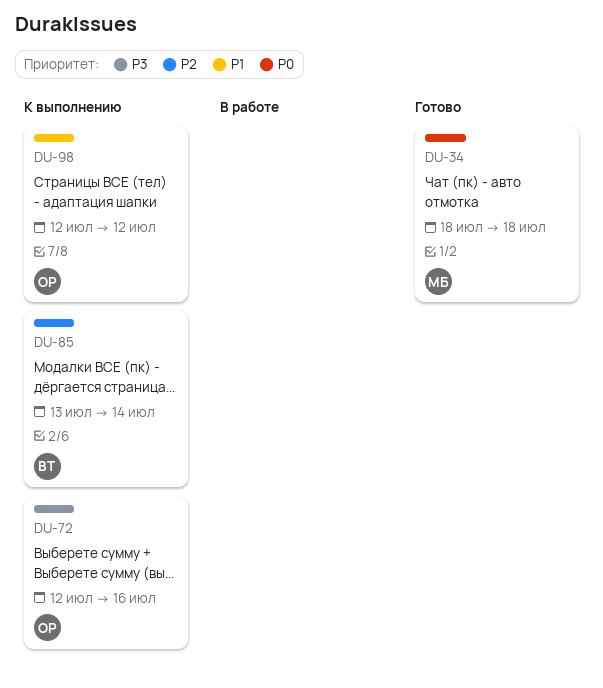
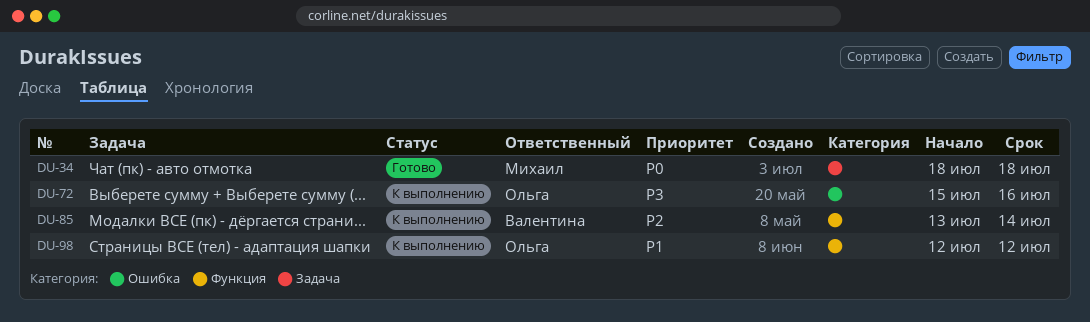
DU-72, start: Jul 12 -> Jul 15

